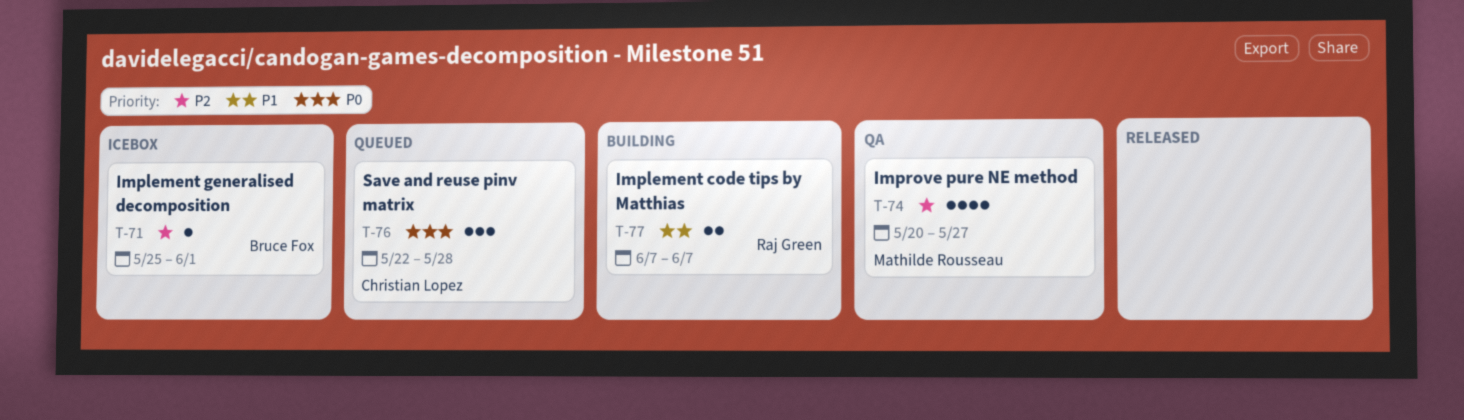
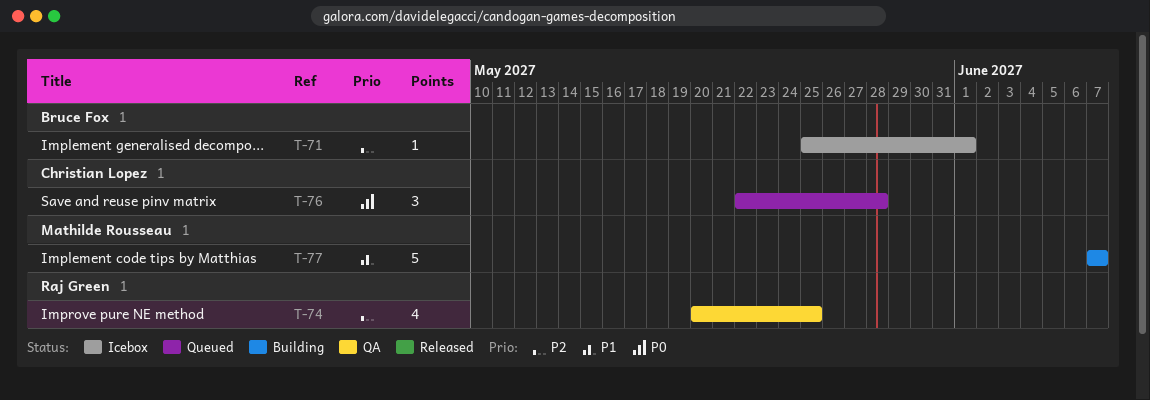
T-74, owner: Mathilde Rousseau -> Raj Green
T-74, due: May 27 -> May 25
T-77, owner: Raj Green -> Mathilde Rousseau
T-77, estimate: 2 -> 5

